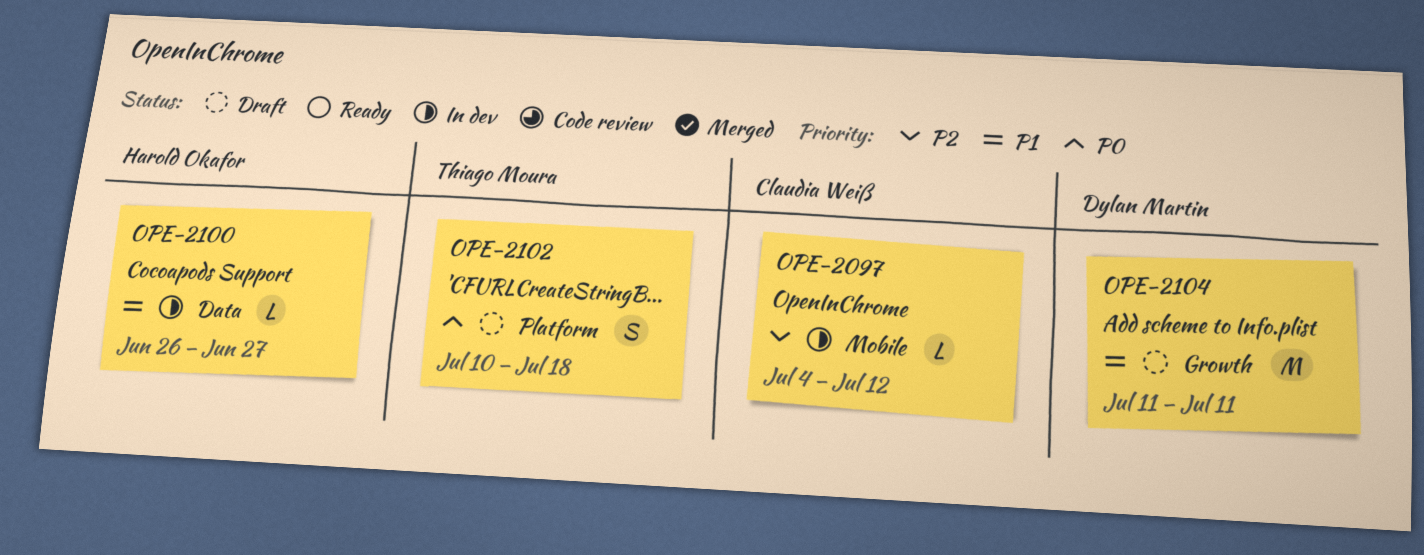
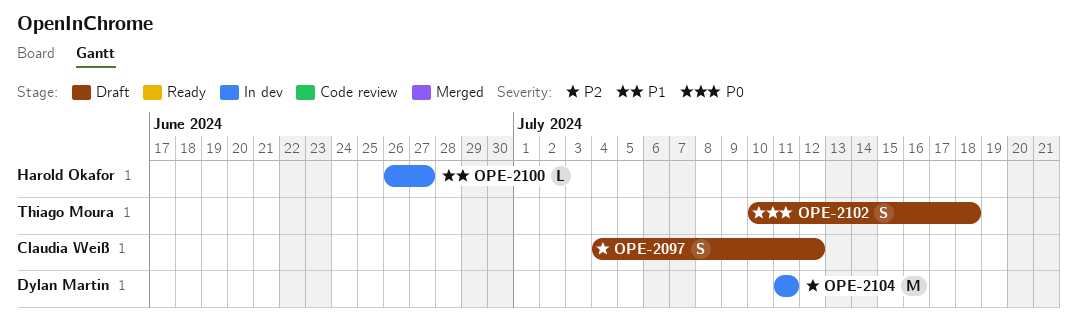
OPE-2097, status: In dev -> Draft
OPE-2097, estimate: L -> S
OPE-2104, status: Draft -> In dev
OPE-2104, priority: P1 -> P2

